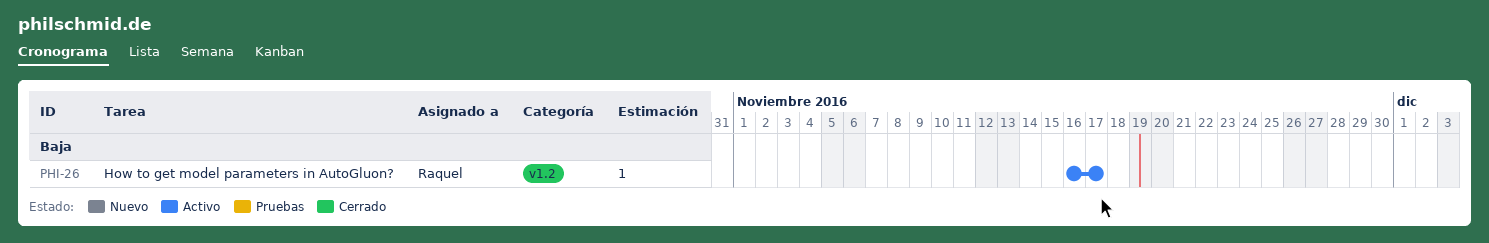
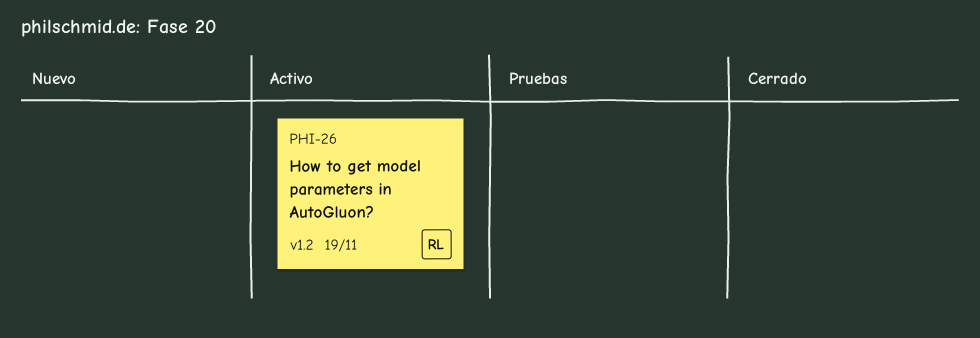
PHI-26, due: Nov 17 -> Nov 19

